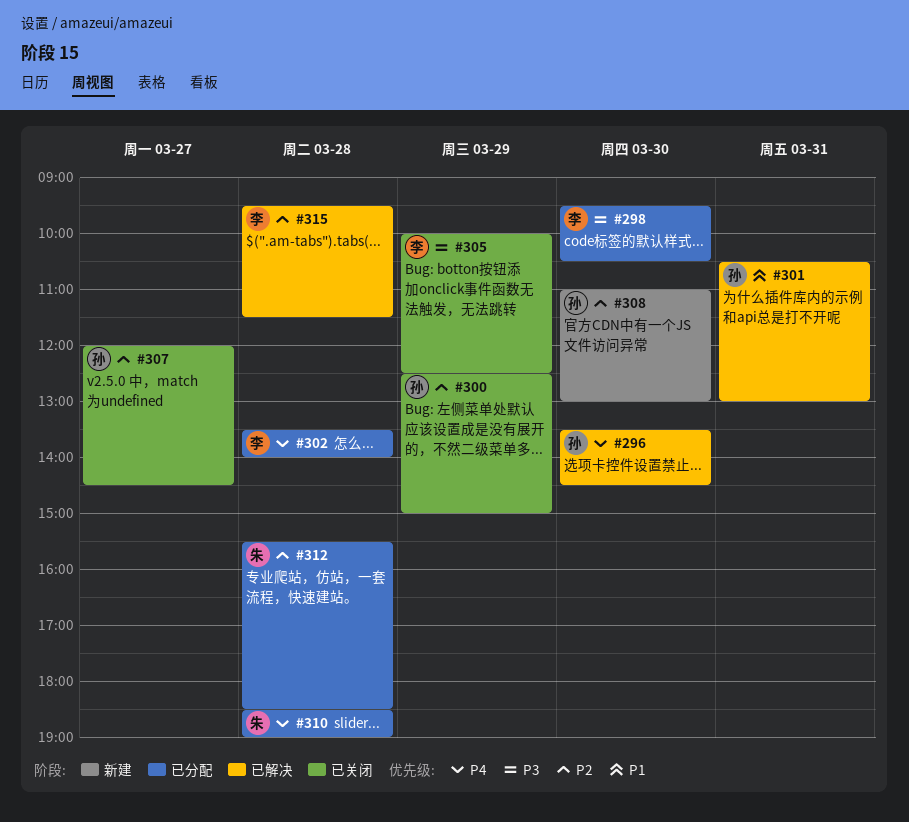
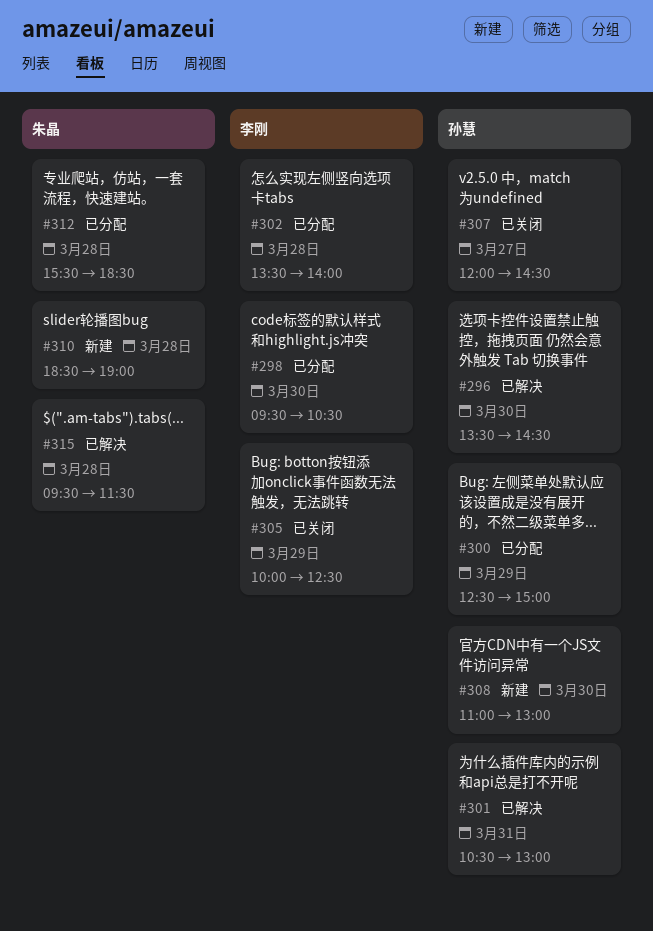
#300, status: 已关闭 -> 已分配
#310, status: 已分配 -> 新建
#315, owner: 李刚 -> 朱晶

